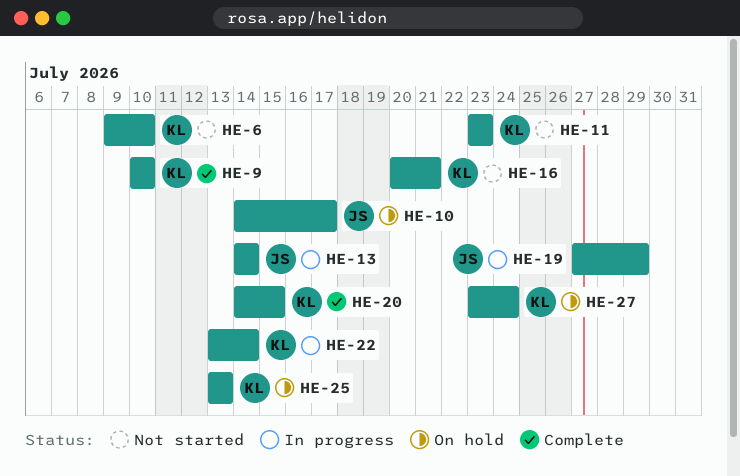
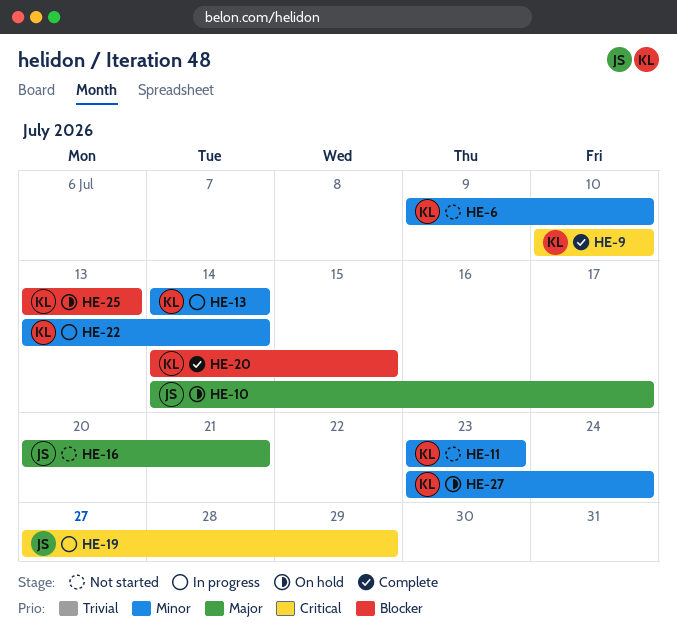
HE-13, owner: JS -> KL
HE-16, owner: KL -> JS

